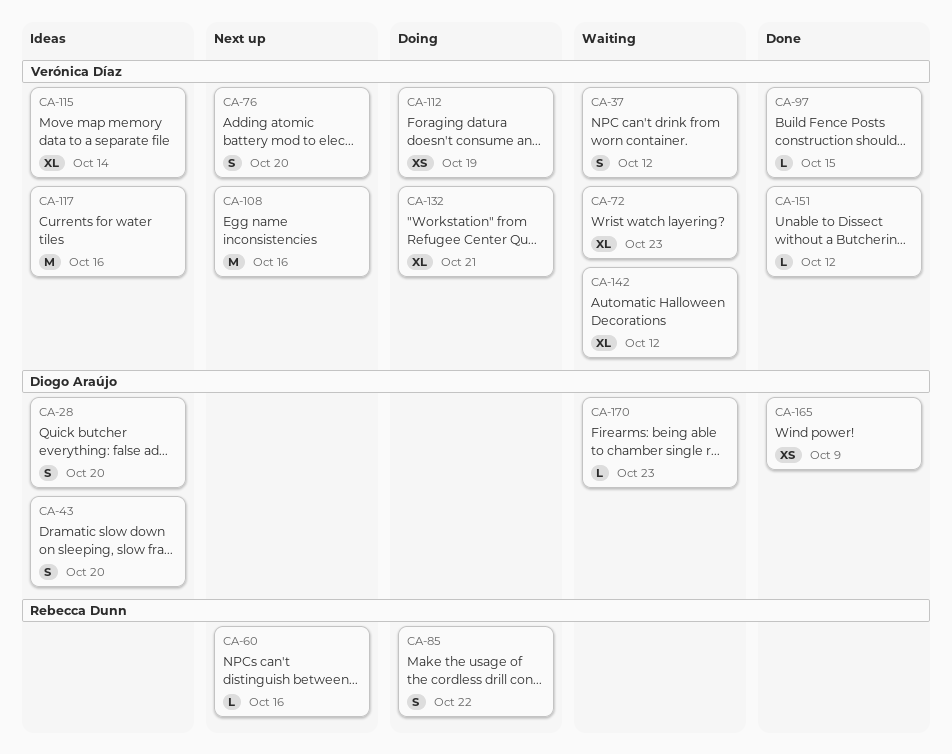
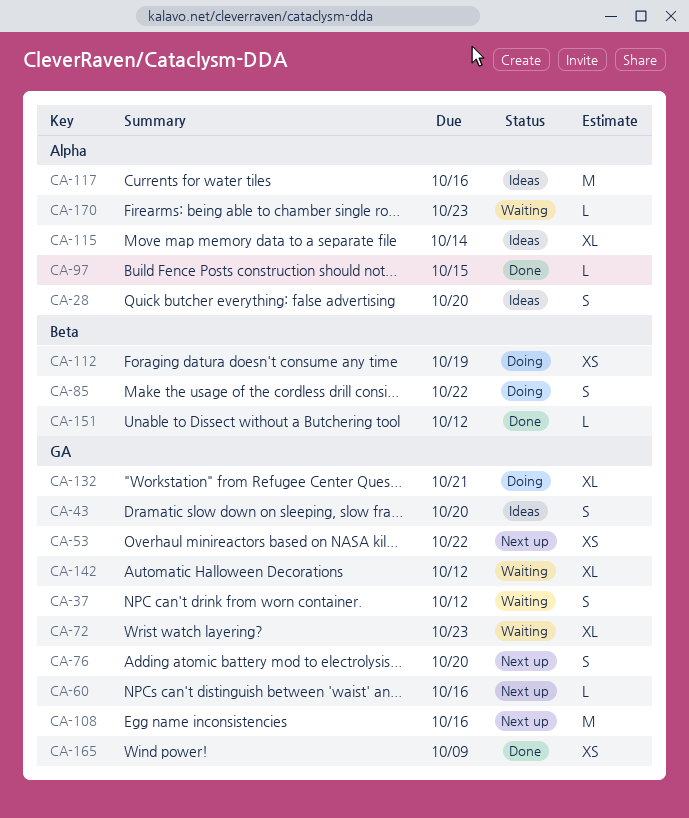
CA-53: none -> present

